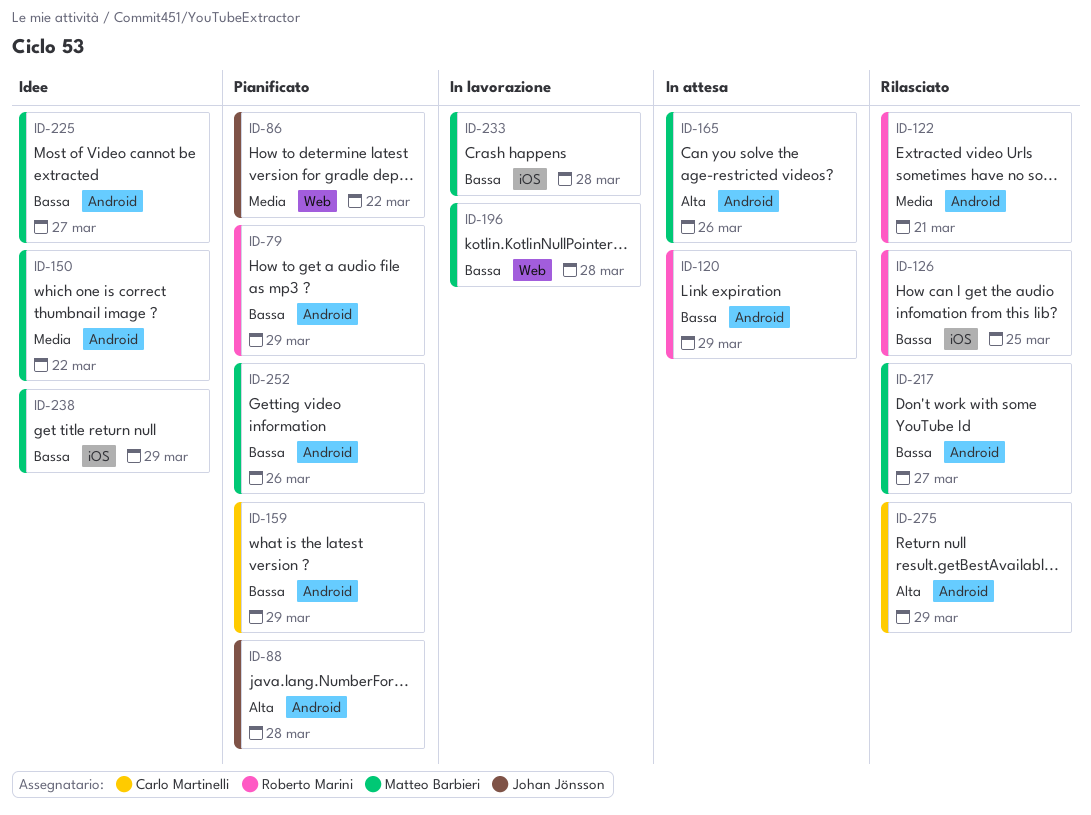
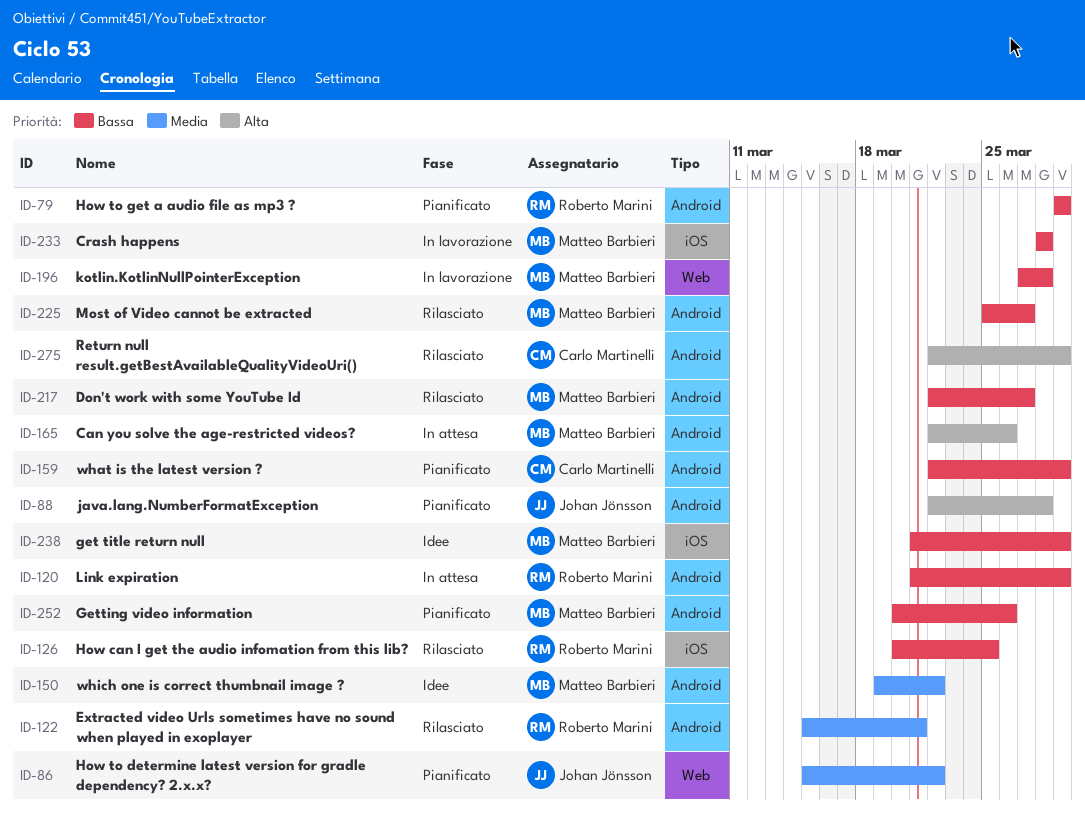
ID-225, status: Idee -> Rilasciato

